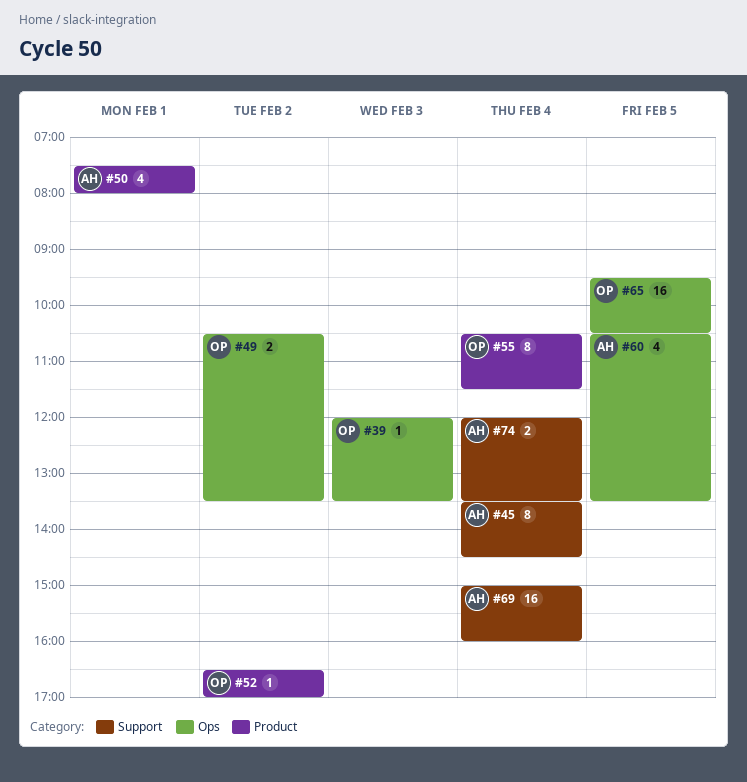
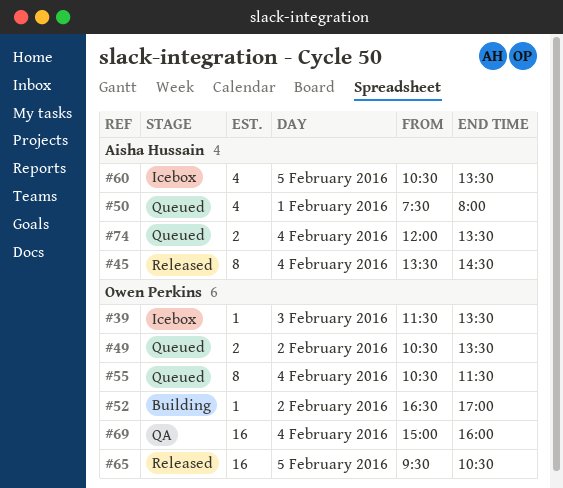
#39, begins: 12:00 -> 11:30
#69, owner: Aisha Hussain -> Owen Perkins

